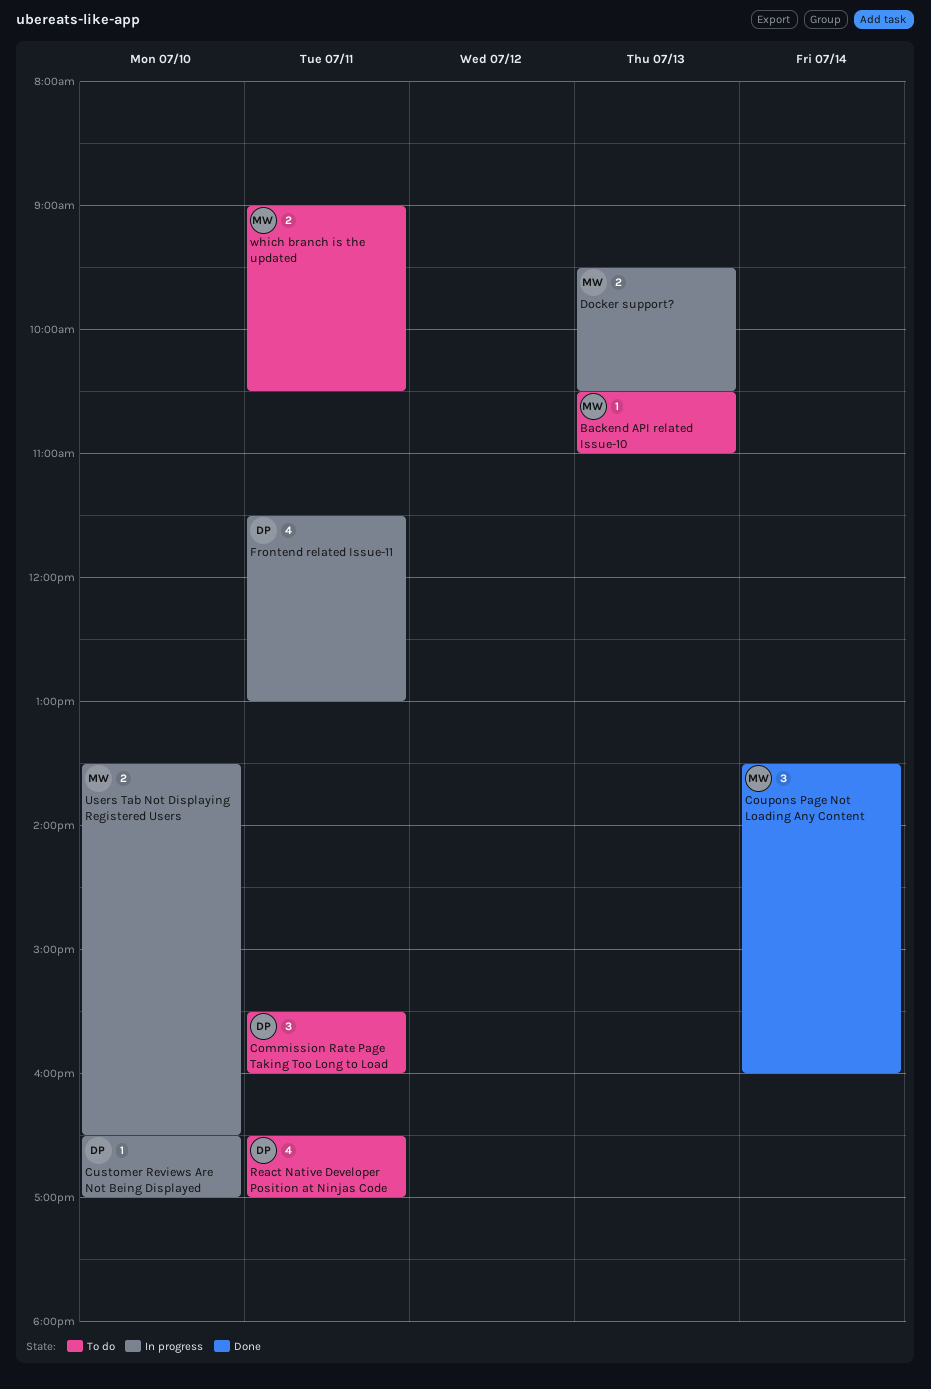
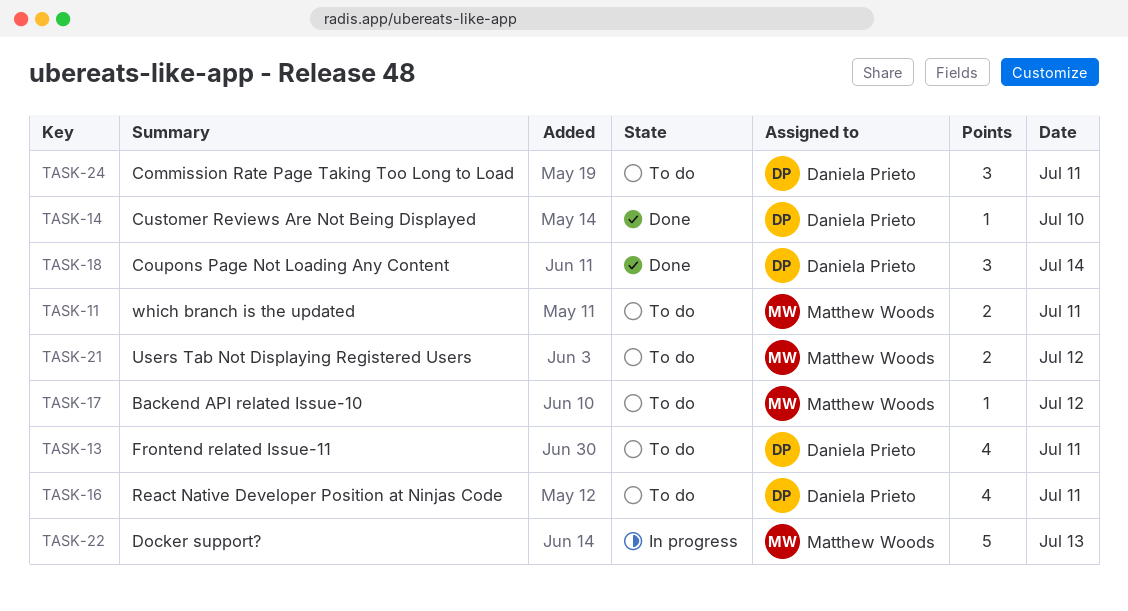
Backend API related Issue-10, day: Jul 13 -> Jul 12
Coupons Page Not Loading Any Content, owner: Matthew Woods -> Daniela Prieto
Customer Reviews Are Not Being Displayed, status: In progress -> Done
Docker support?, estimate: 2 -> 5
Frontend related Issue-11, status: In progress -> To do
Users Tab Not Displaying Registered Users, status: In progress -> To do
Users Tab Not Displaying Registered Users, day: Jul 10 -> Jul 12

